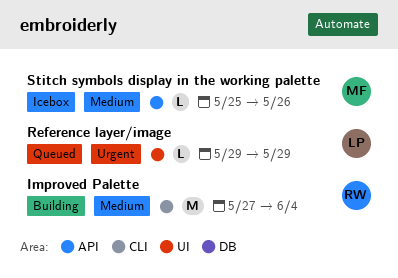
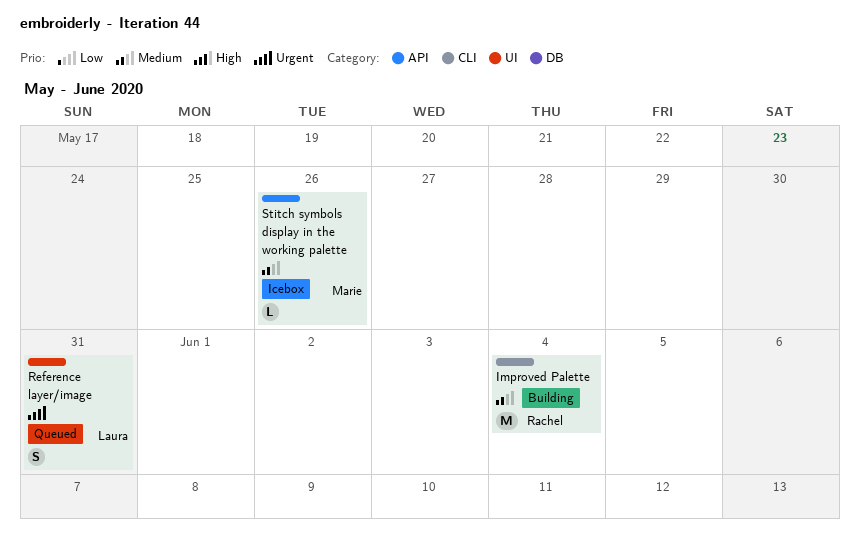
Reference layer/image, estimate: L -> S
Reference layer/image, due: May 29 -> May 31

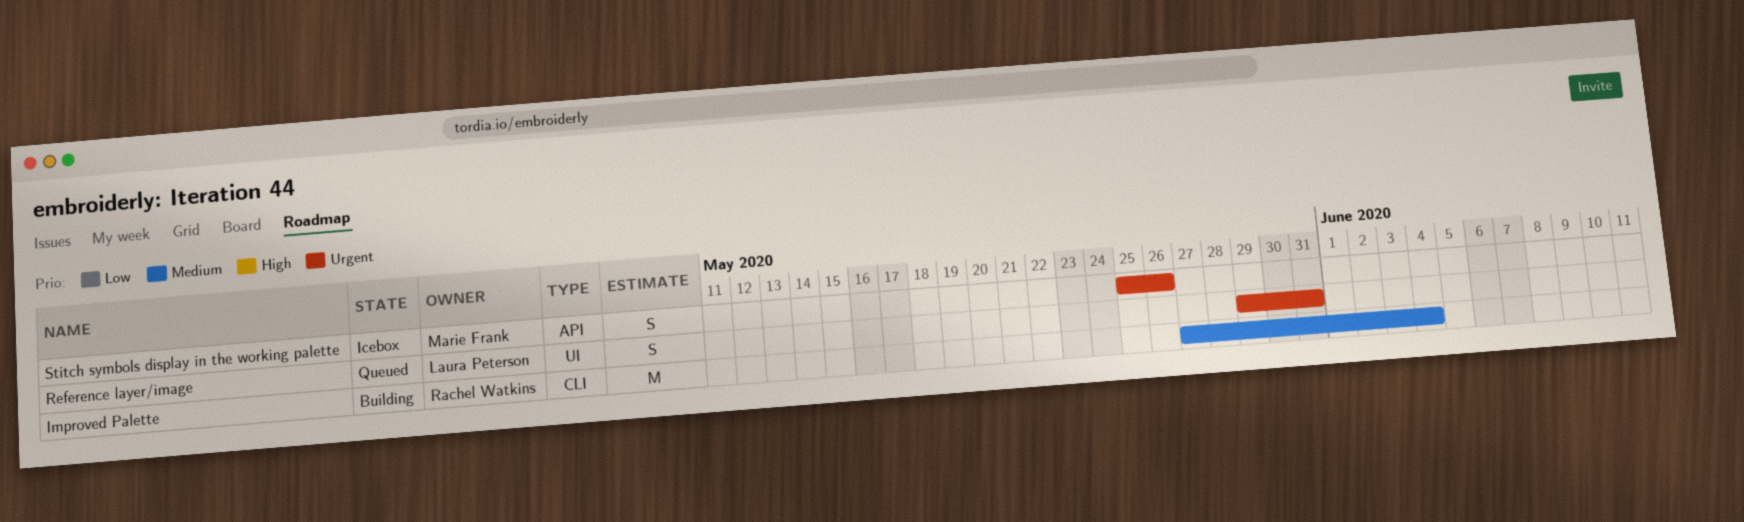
Stitch symbols display in the working palette, priority: Medium -> Urgent
Stitch symbols display in the working palette, estimate: L -> S

